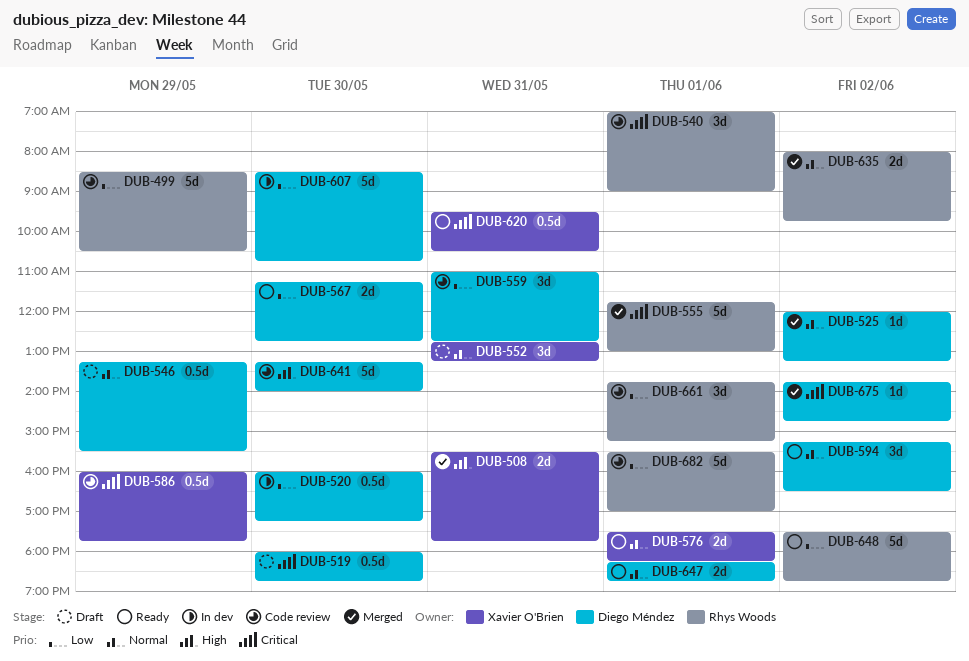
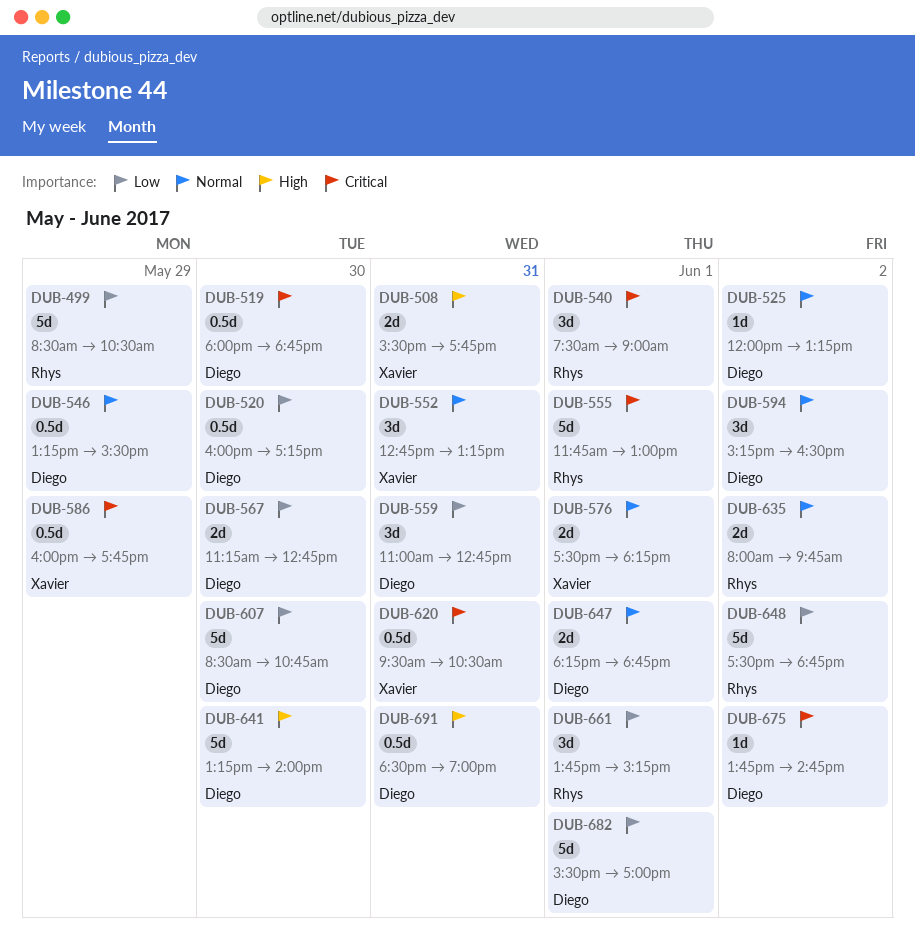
DUB-540, begins: 07:00 -> 07:30
DUB-682, owner: Rhys Woods -> Diego Méndez
DUB-691: none -> present

